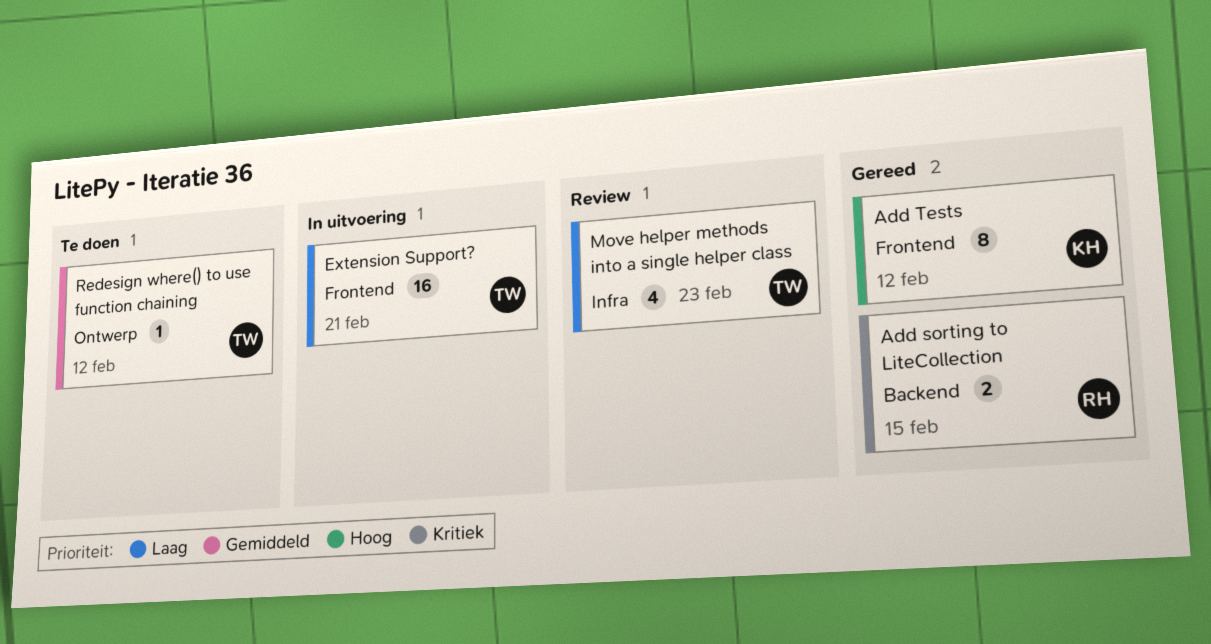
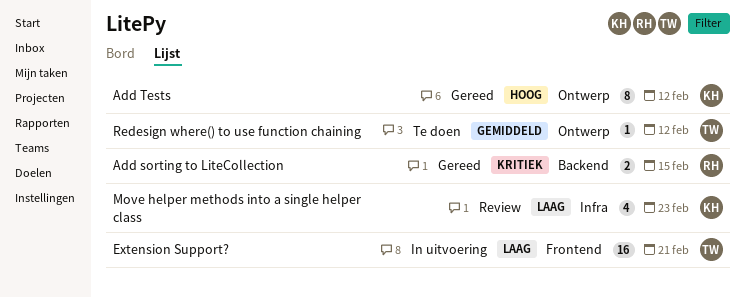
Add Tests, label: Frontend -> Ontwerp
Move helper methods into a single helper class, owner: TW -> KH

